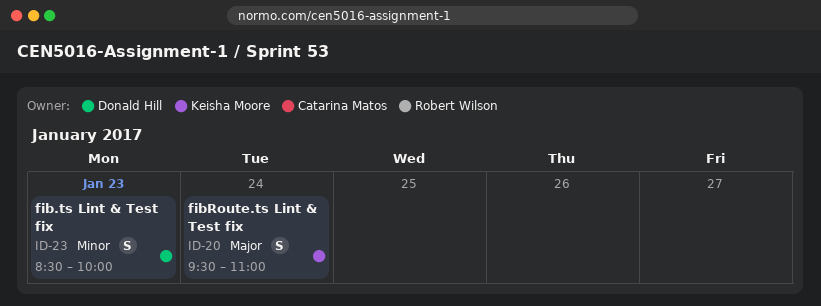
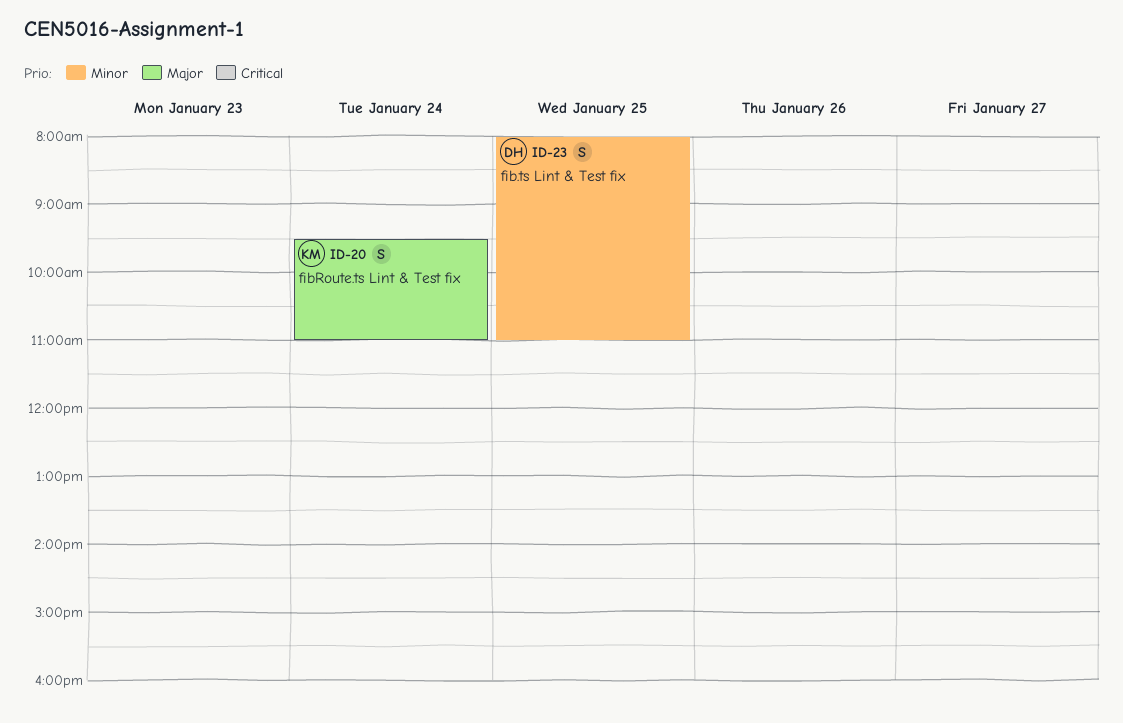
ID-23, day: Jan 23 -> Jan 25
ID-23, begins: 08:30 -> 08:00
ID-23, ends: 10:00 -> 11:00

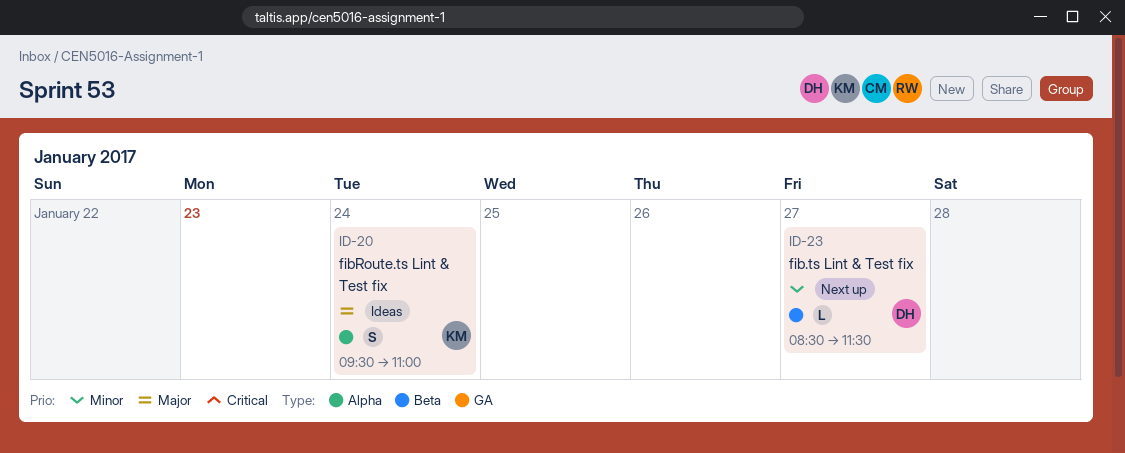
ID-23, estimate: S -> L
ID-23, day: Jan 25 -> Jan 27
ID-23, begins: 08:00 -> 08:30
ID-23, ends: 11:00 -> 11:30

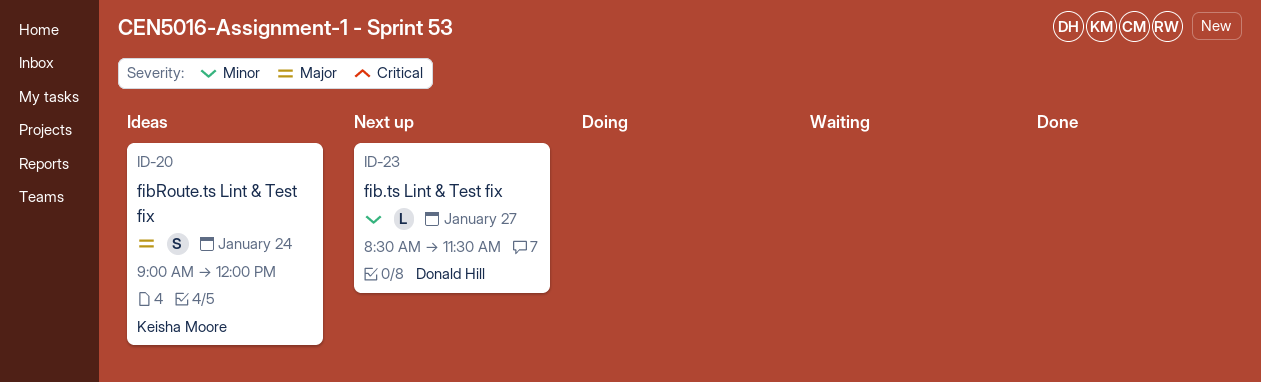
ID-20, begins: 09:30 -> 09:00
ID-20, ends: 11:00 -> 12:00

